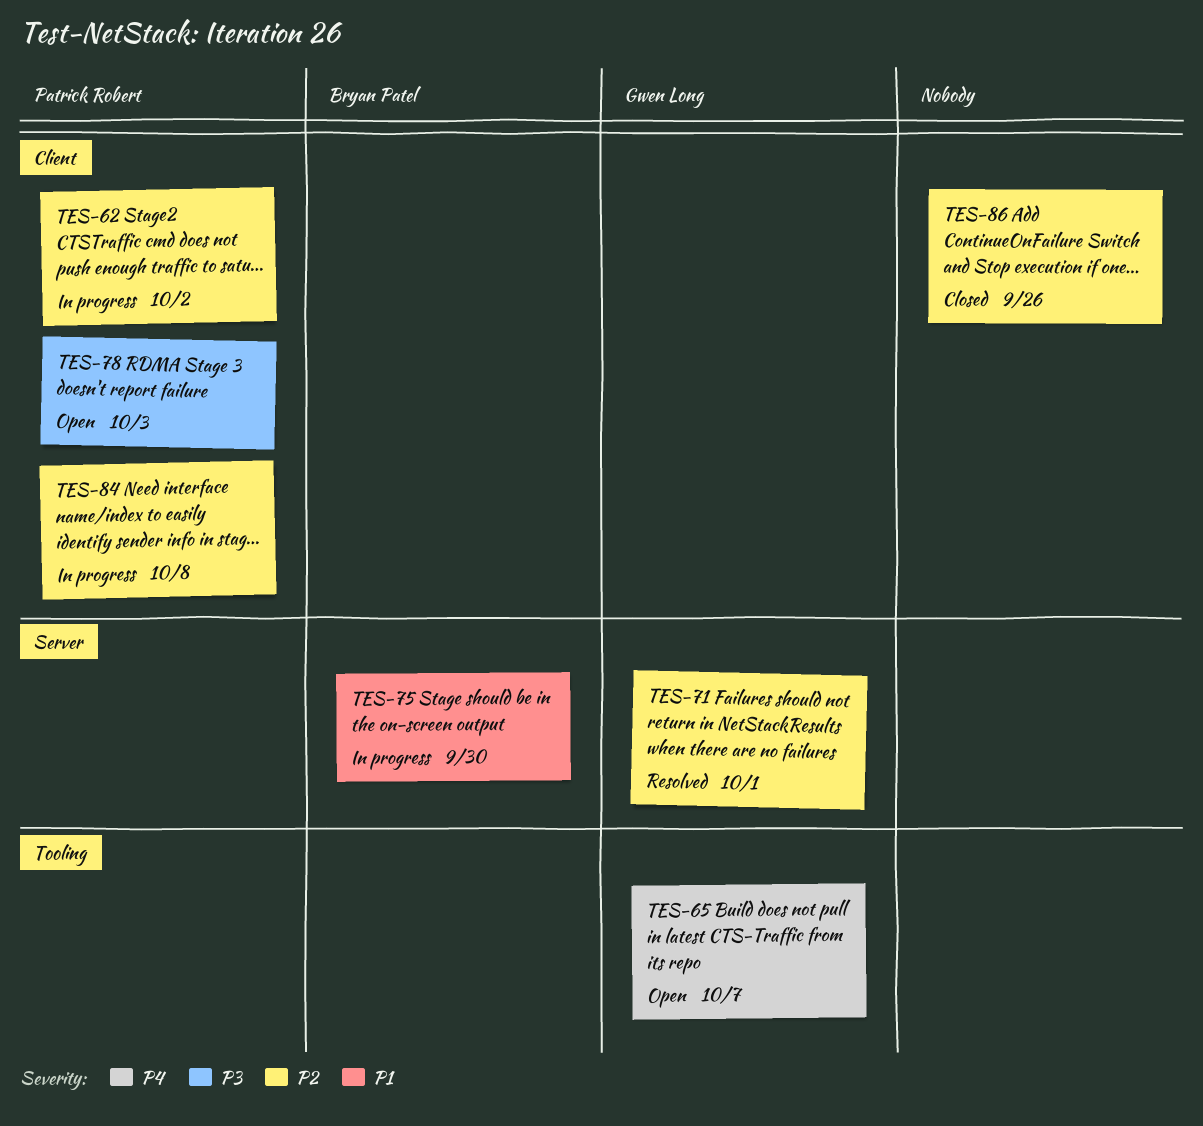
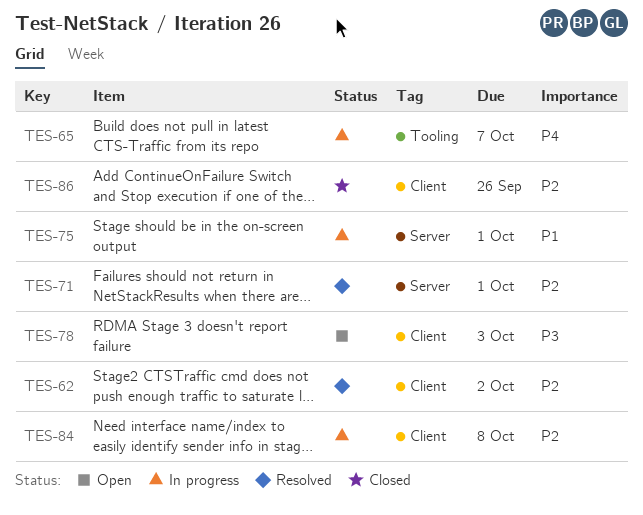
TES-62, status: In progress -> Resolved
TES-65, status: Open -> In progress
TES-75, due: Sep 30 -> Oct 1

